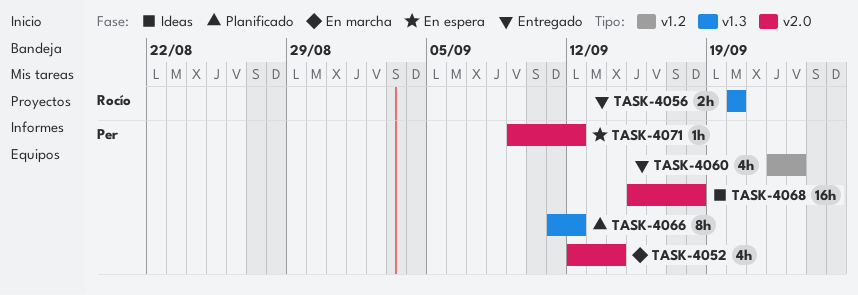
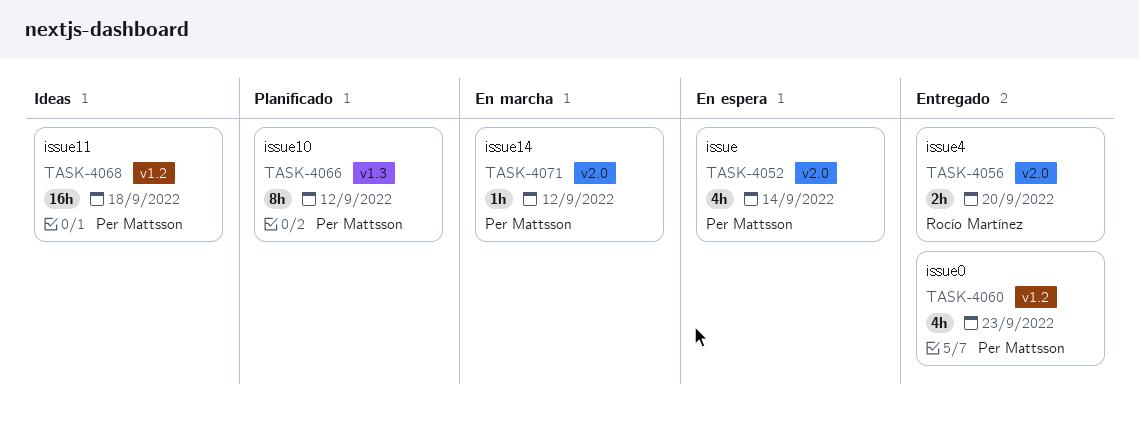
TASK-4052, status: En marcha -> En espera
TASK-4056, label: v1.3 -> v2.0
TASK-4068, label: v2.0 -> v1.2
TASK-4071, status: En espera -> En marcha

